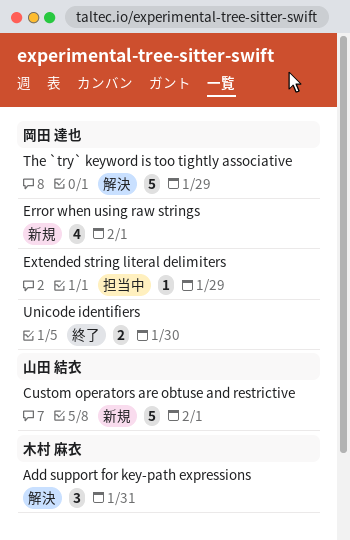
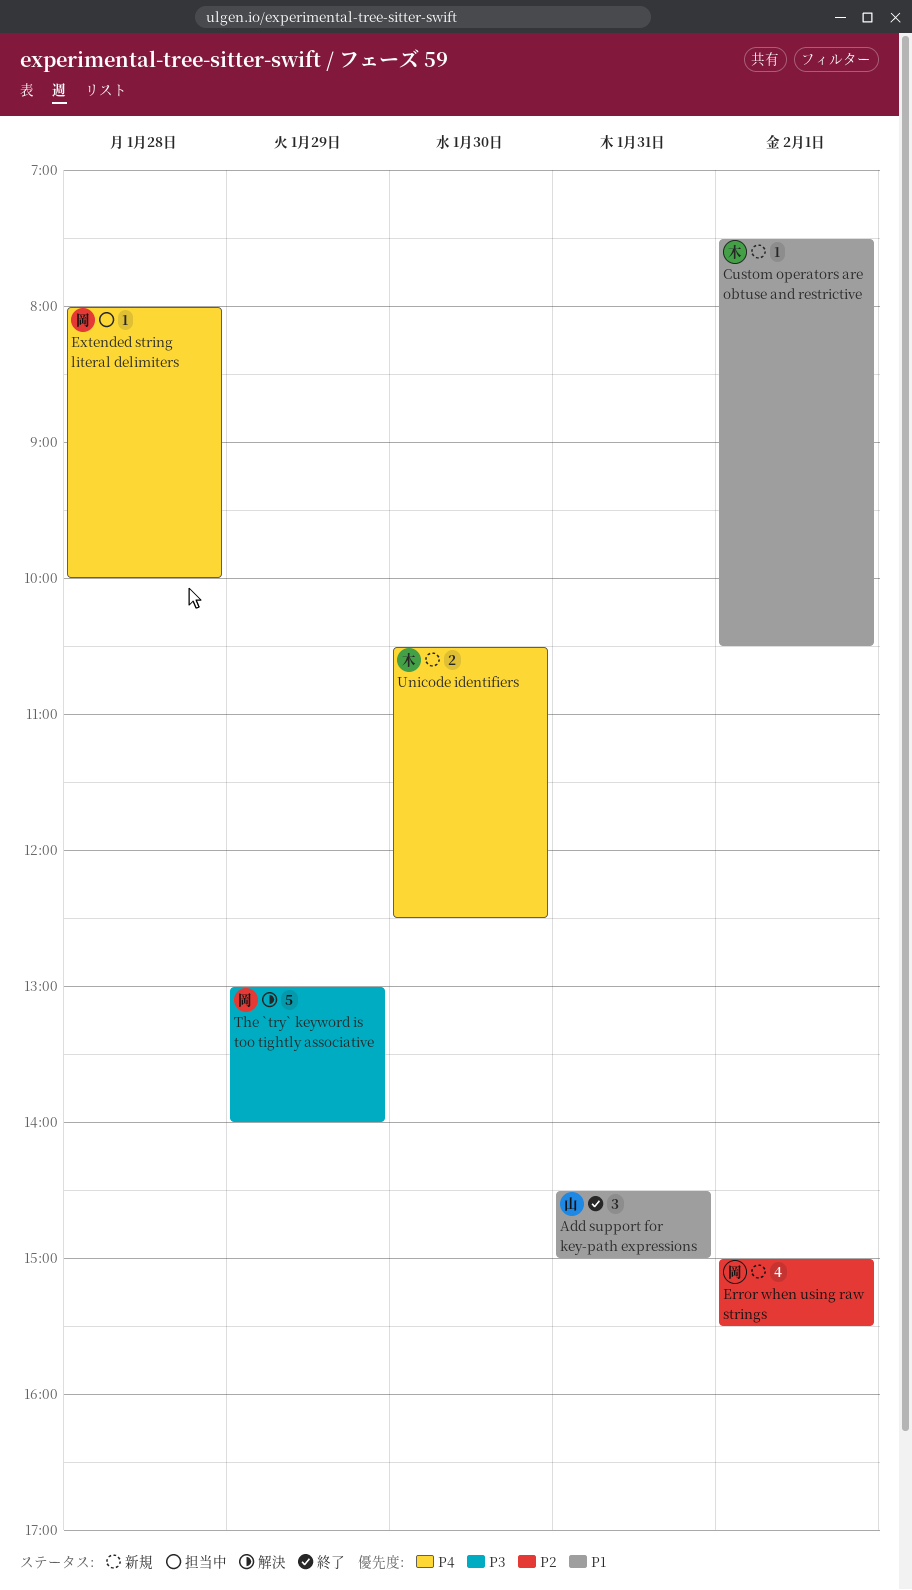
Add support for key-path expressions, status: 解決 -> 終了
Add support for key-path expressions, owner: 木村 麻衣 -> 山田 結衣
Custom operators are obtuse and restrictive, owner: 山田 結衣 -> 木村 麻衣
Custom operators are obtuse and restrictive, estimate: 5 -> 1
Extended string literal delimiters, day: Jan 29 -> Jan 28
Unicode identifiers, status: 終了 -> 新規
Unicode identifiers, owner: 岡田 達也 -> 木村 麻衣

